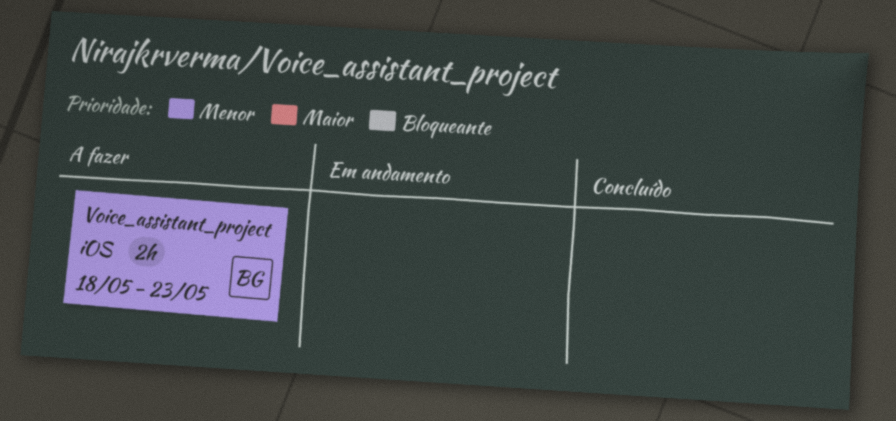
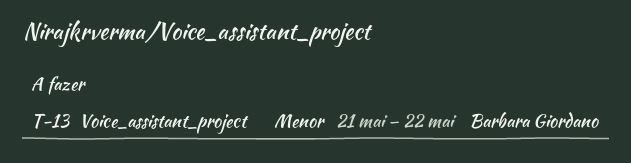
Voice_assistant_project, start: May 18 -> May 21
Voice_assistant_project, due: May 23 -> May 22

